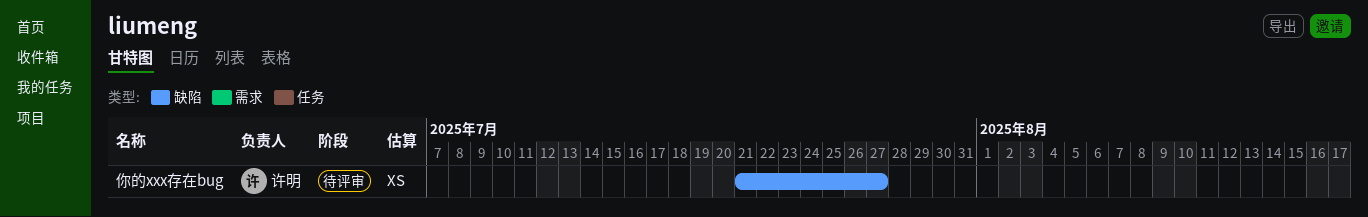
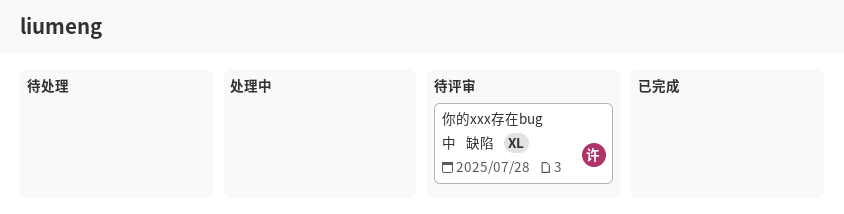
你的xxx存在bug, estimate: XS -> XL
你的xxx存在bug, due: Jul 27 -> Jul 28

